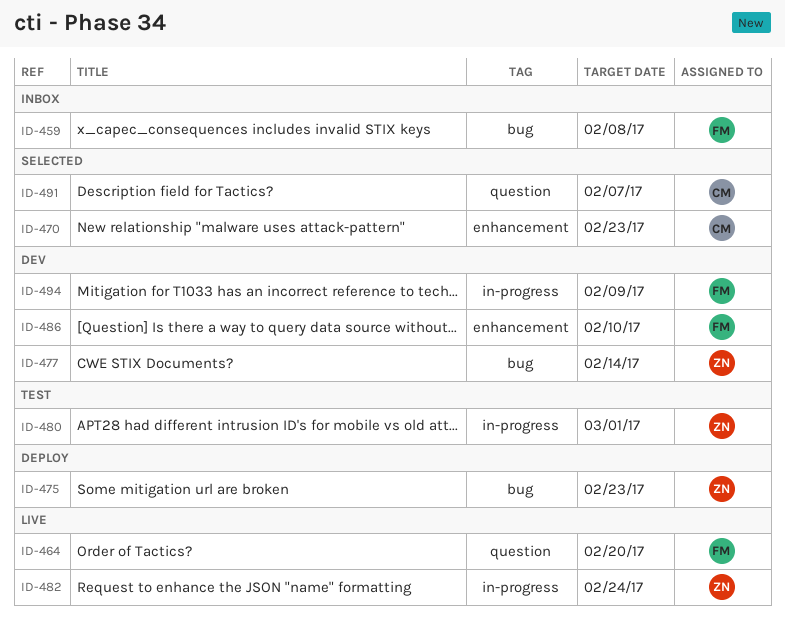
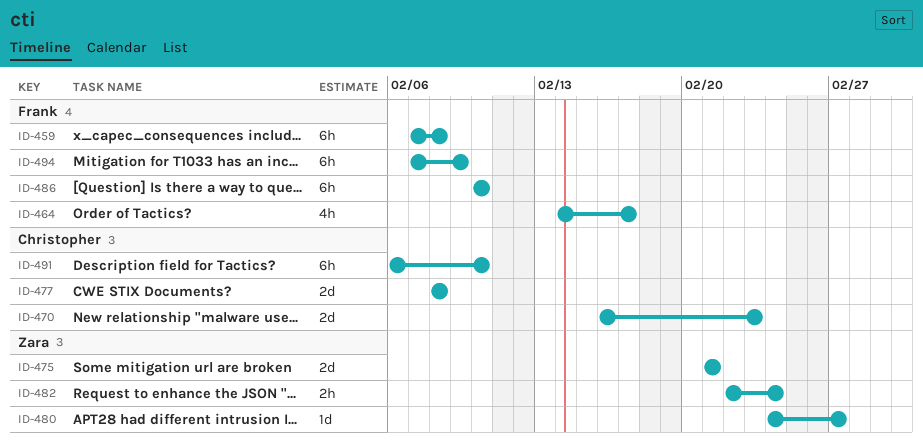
ID-464, due: Feb 20 -> Feb 17
ID-475, due: Feb 23 -> Feb 21
ID-477, owner: Zara -> Christopher
ID-477, due: Feb 14 -> Feb 8
ID-480, due: Mar 1 -> Feb 27
ID-491, due: Feb 7 -> Feb 10

